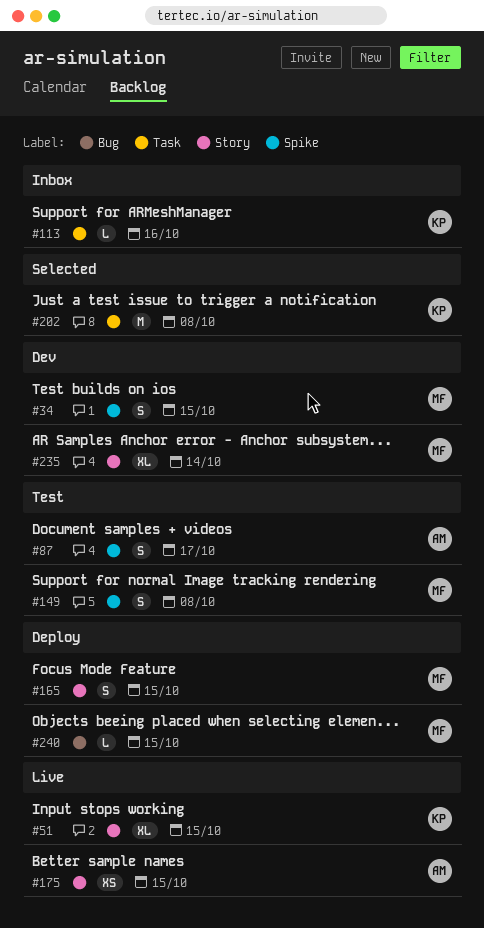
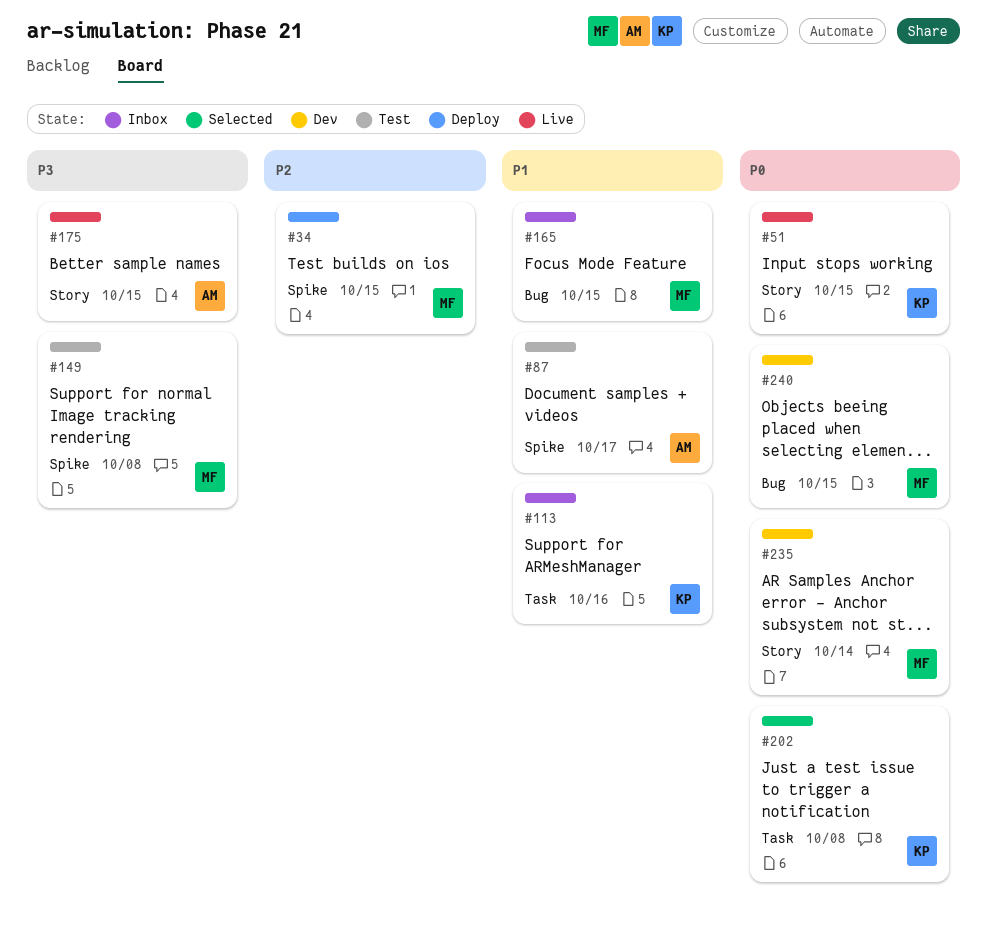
#34, status: Dev -> Deploy
#165, status: Deploy -> Inbox
#165, label: Story -> Bug
#240, status: Deploy -> Dev

